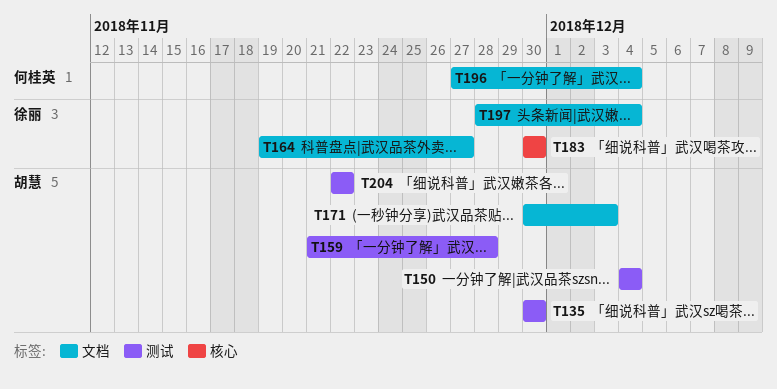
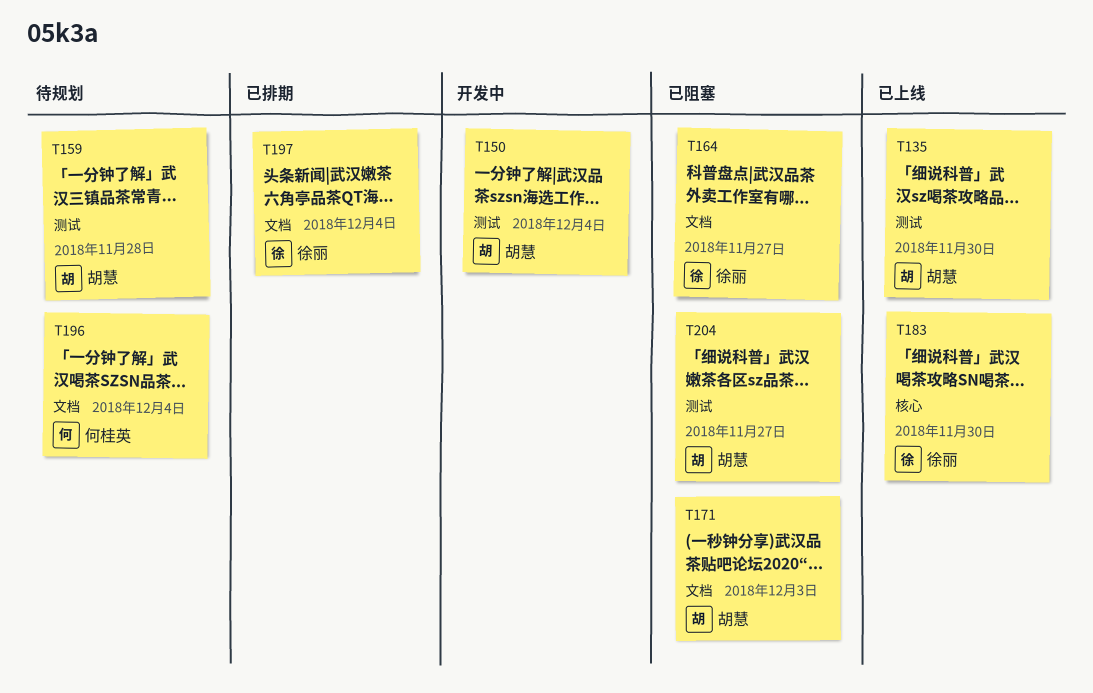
T204, due: Nov 22 -> Nov 27

